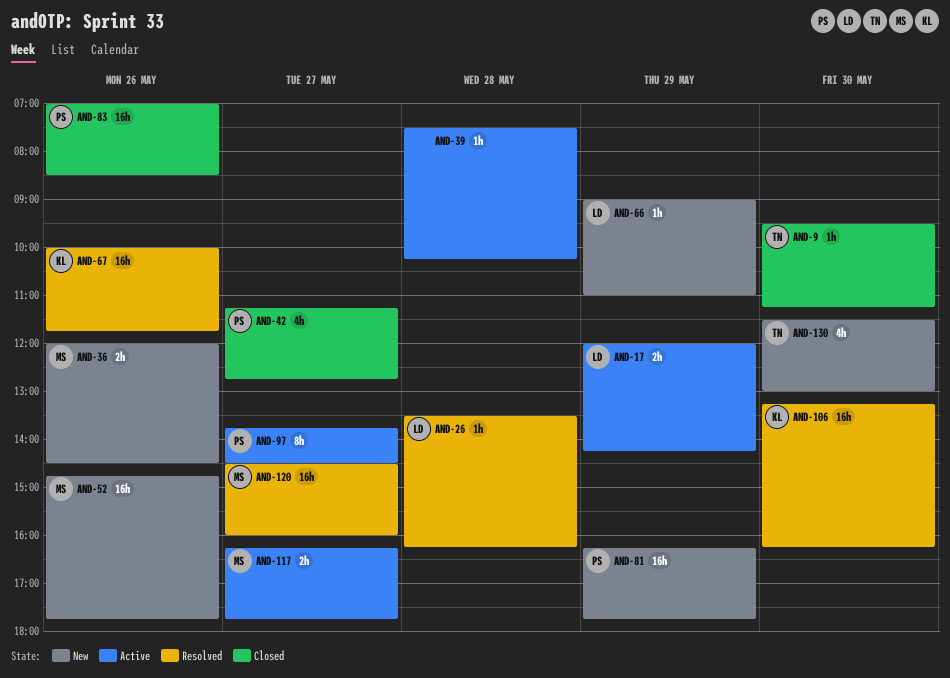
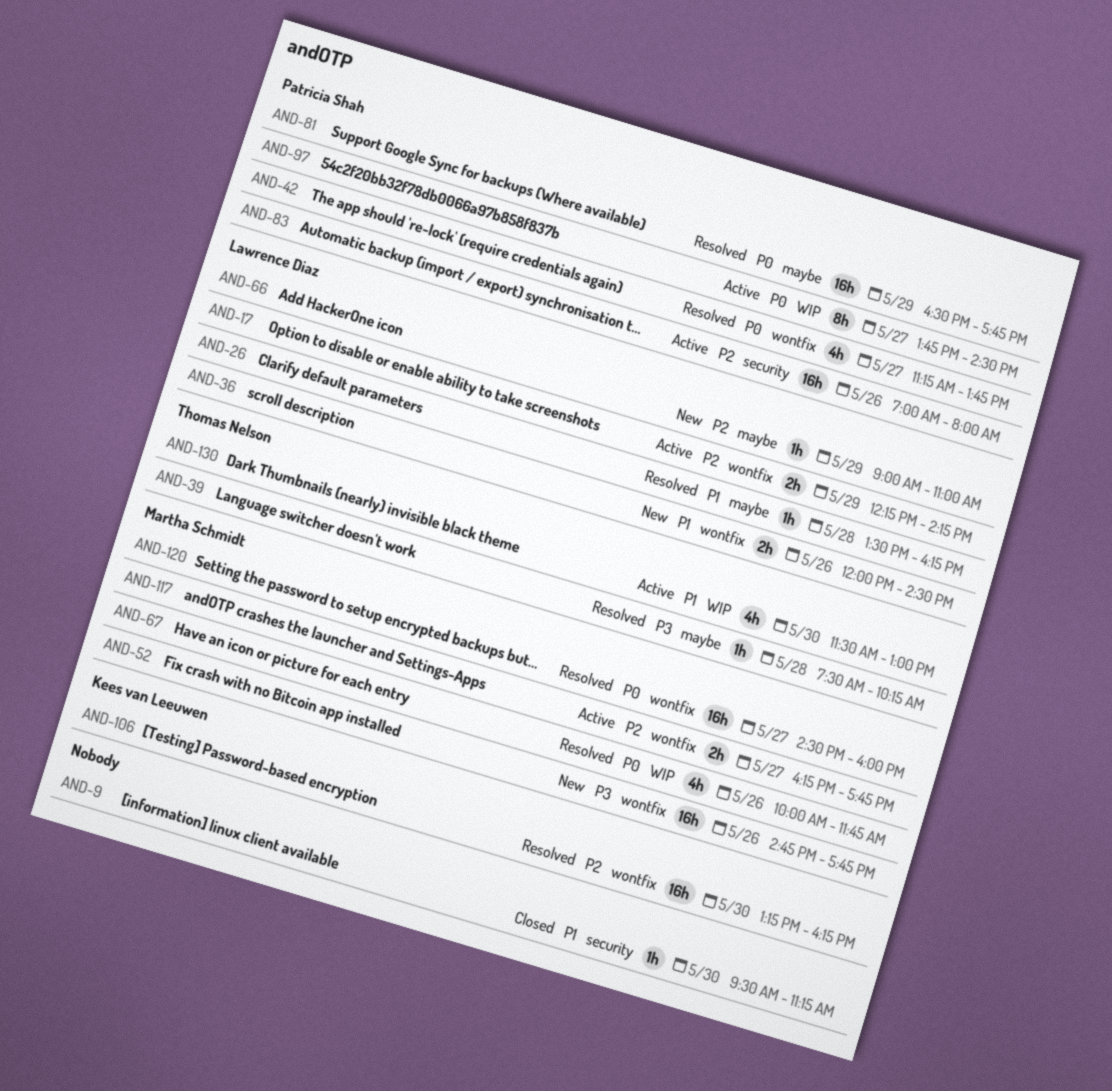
AND-9, owner: Thomas Nelson -> none
AND-17, begins: 12:00 -> 12:15
AND-36, owner: Martha Schmidt -> Lawrence Diaz
AND-39, status: Active -> Resolved
AND-39, owner: none -> Thomas Nelson
AND-42, status: Closed -> Resolved
AND-42, ends: 12:45 -> 13:45
AND-67, owner: Kees van Leeuwen -> Martha Schmidt
AND-67, estimate: 16h -> 4h
AND-81, status: New -> Resolved
AND-81, begins: 16:15 -> 16:30
AND-83, status: Closed -> Active
AND-83, ends: 08:30 -> 08:00
AND-130, status: New -> Active

